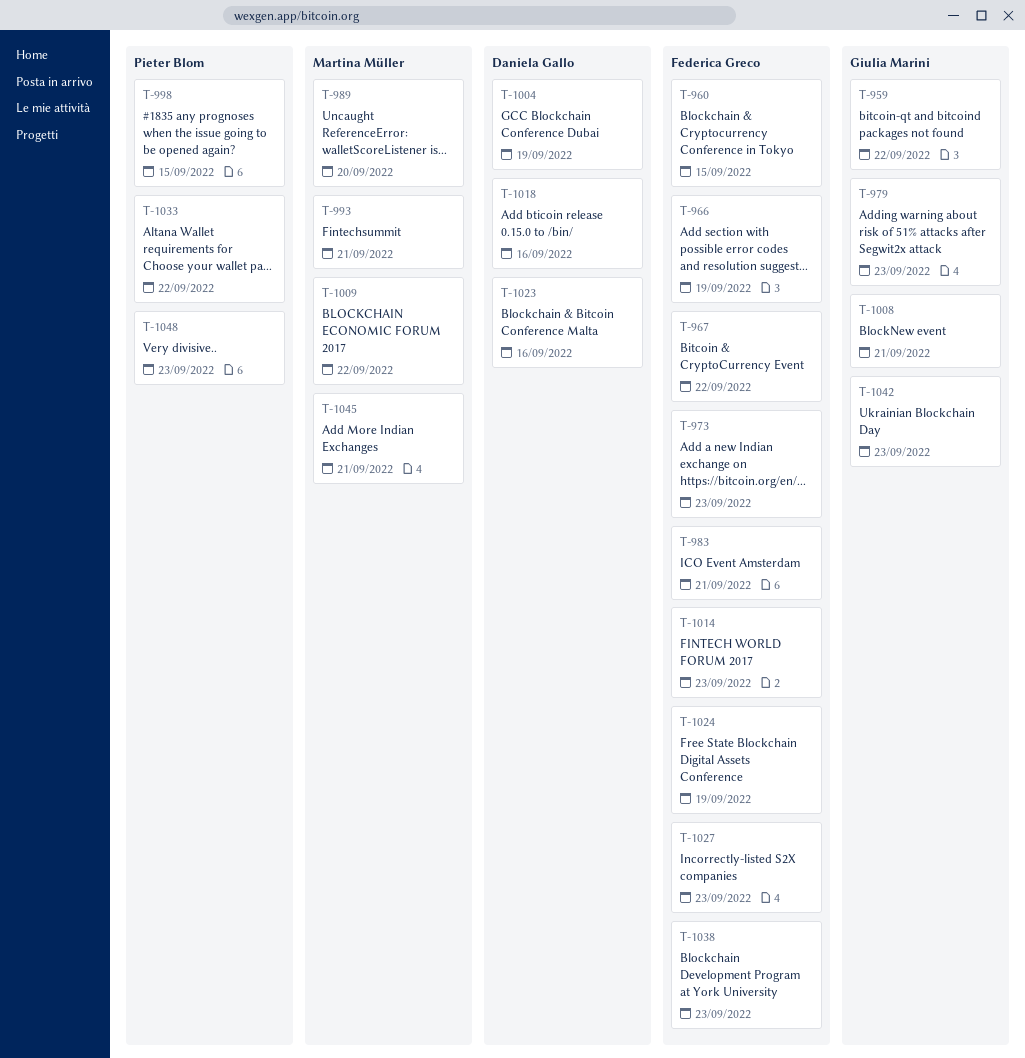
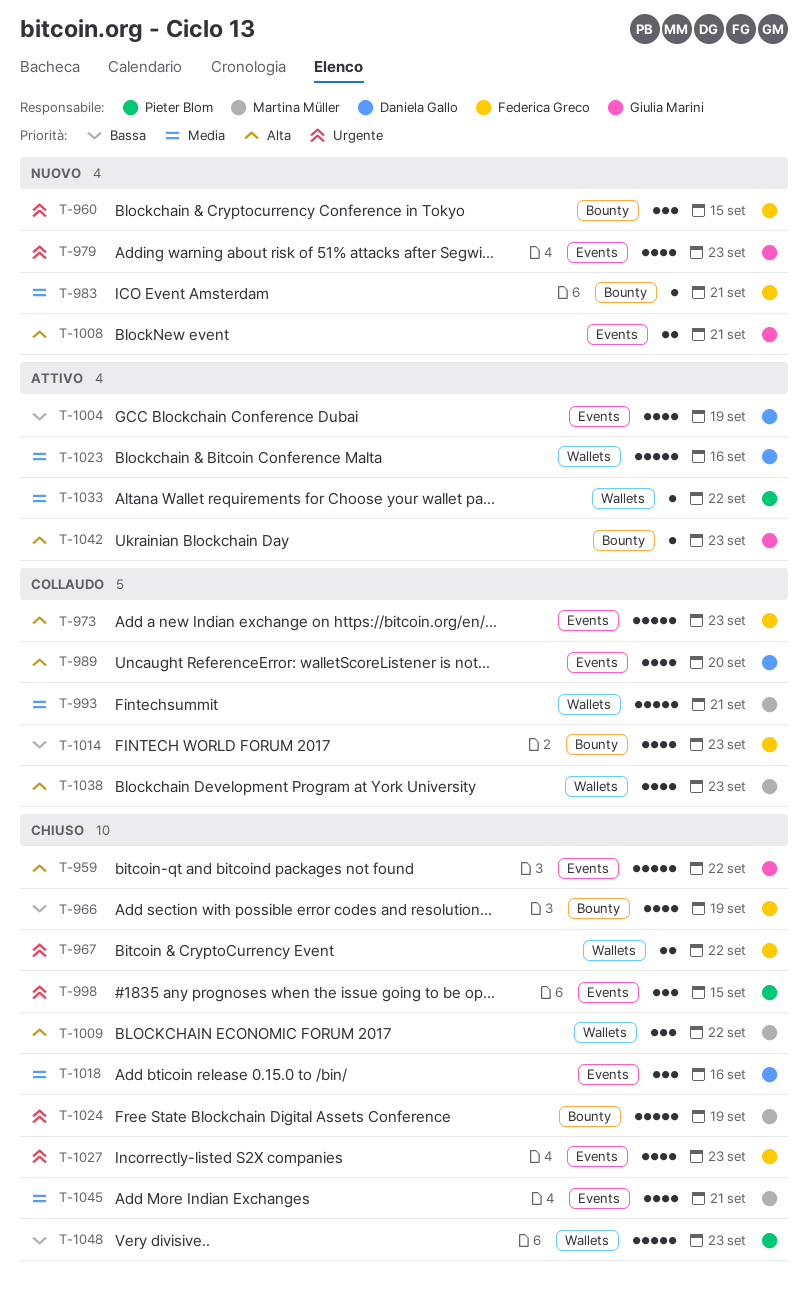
T-989, owner: Martina Müller -> Daniela Gallo
T-1024, owner: Federica Greco -> Martina Müller
T-1038, owner: Federica Greco -> Martina Müller

